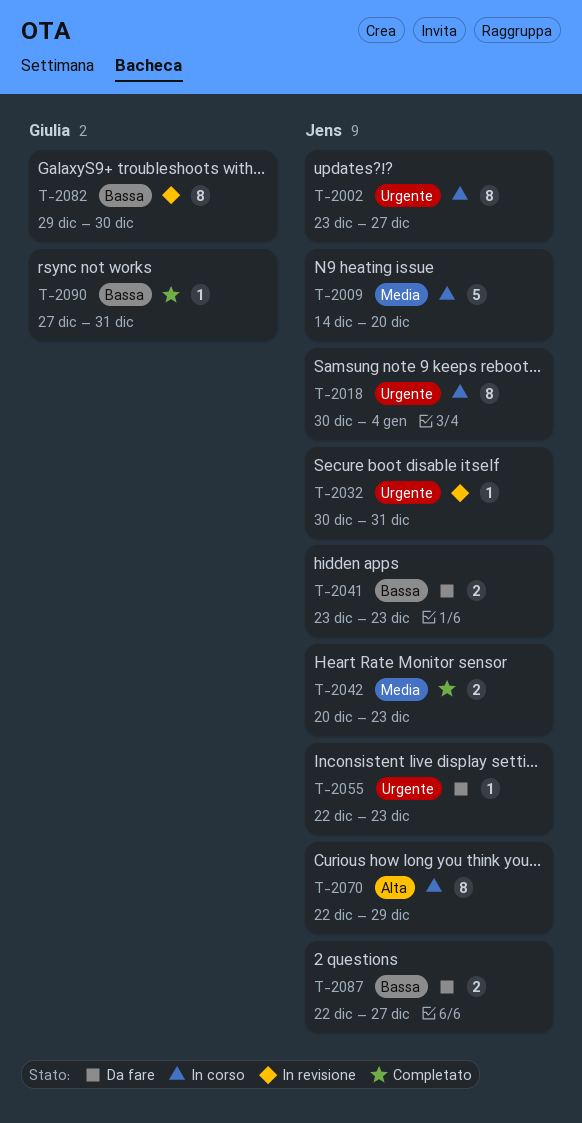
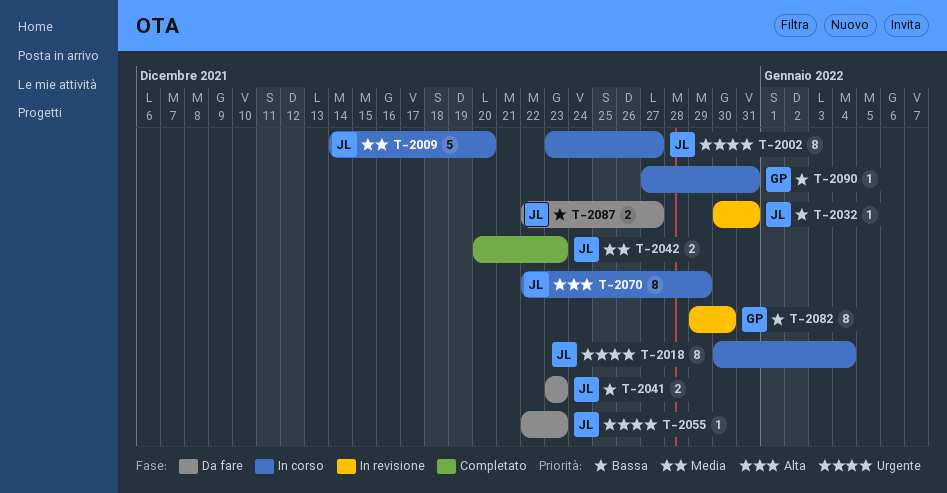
T-2032, priority: Urgente -> Bassa
T-2090, status: Completato -> In corso

